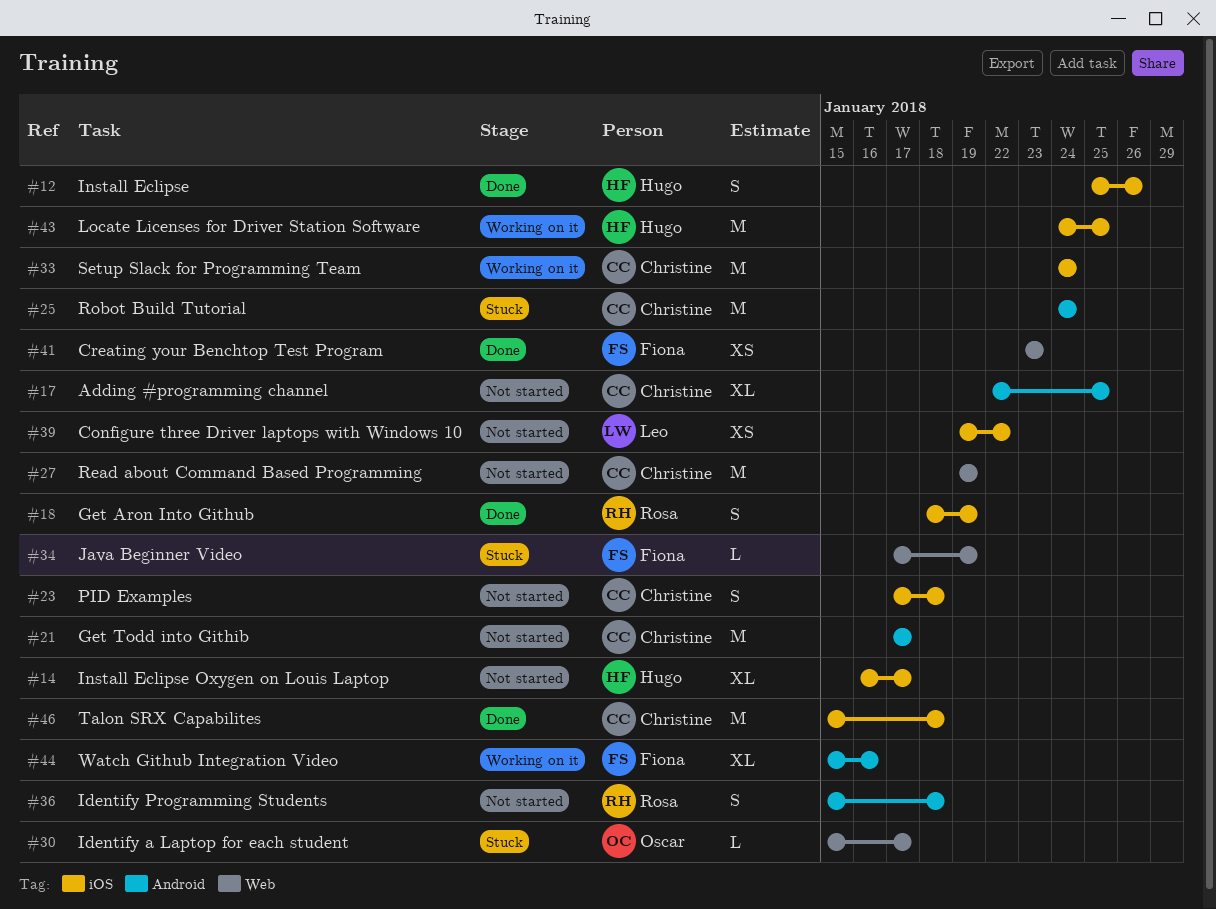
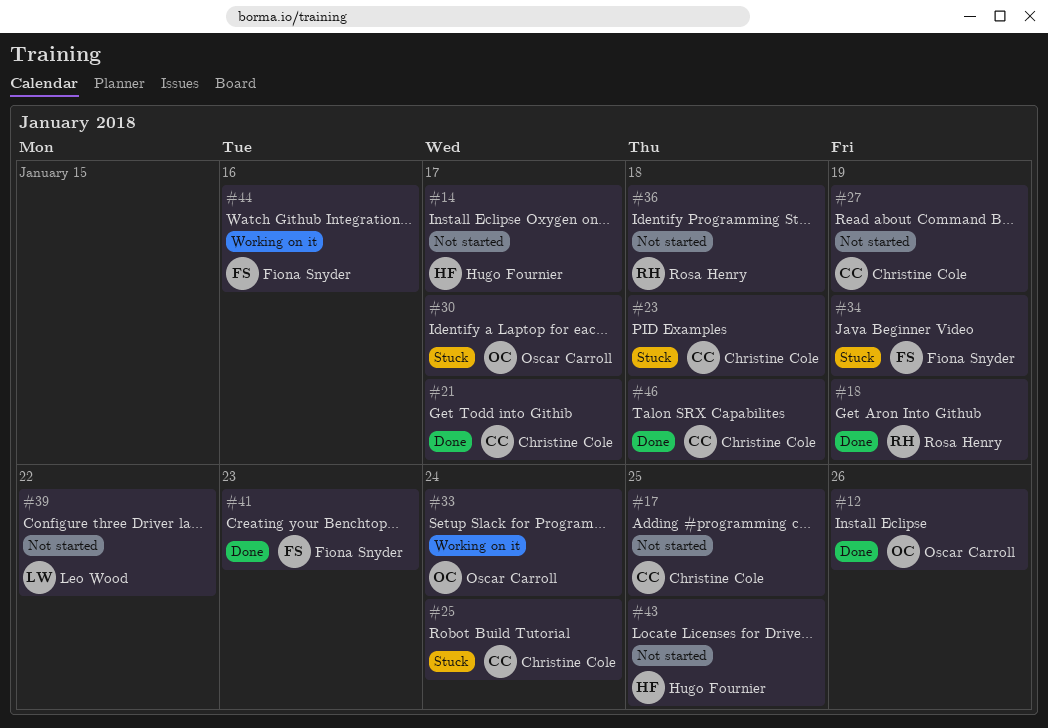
#12, owner: Hugo Fournier -> Oscar Carroll
#21, status: Not started -> Done
#23, status: Not started -> Stuck
#33, owner: Christine Cole -> Oscar Carroll
#43, status: Working on it -> Not started

